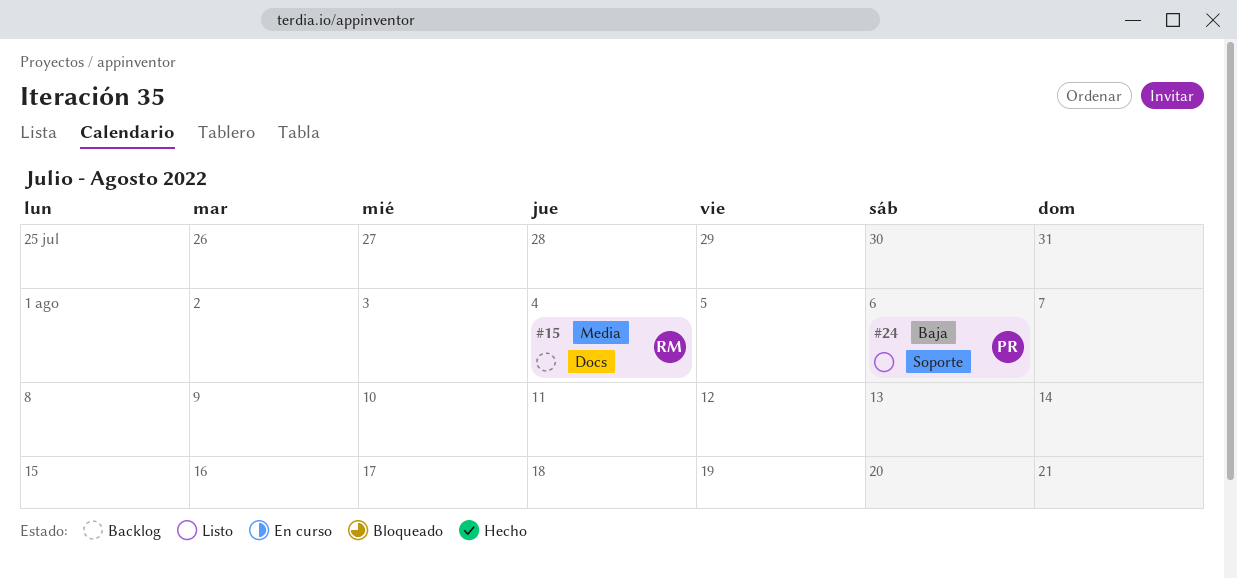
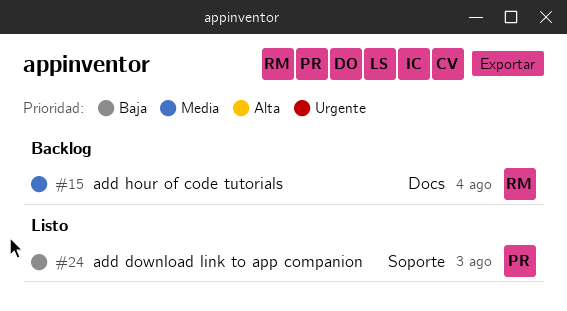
#24, due: Aug 6 -> Aug 3

